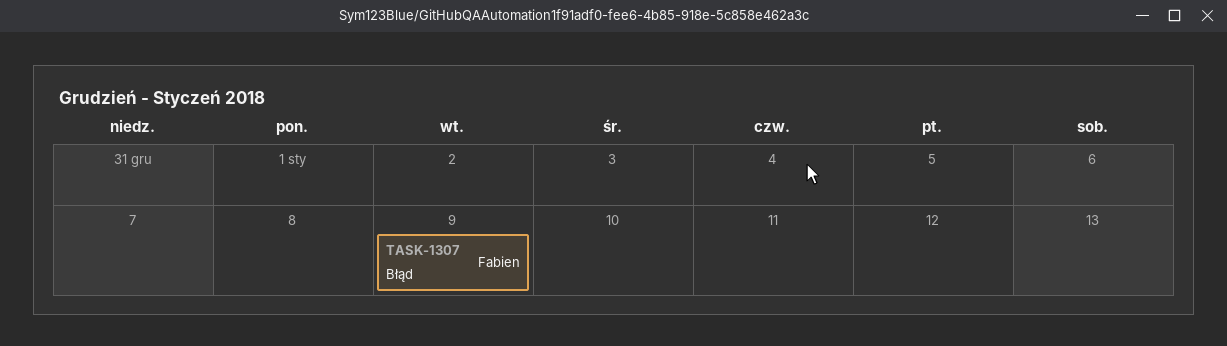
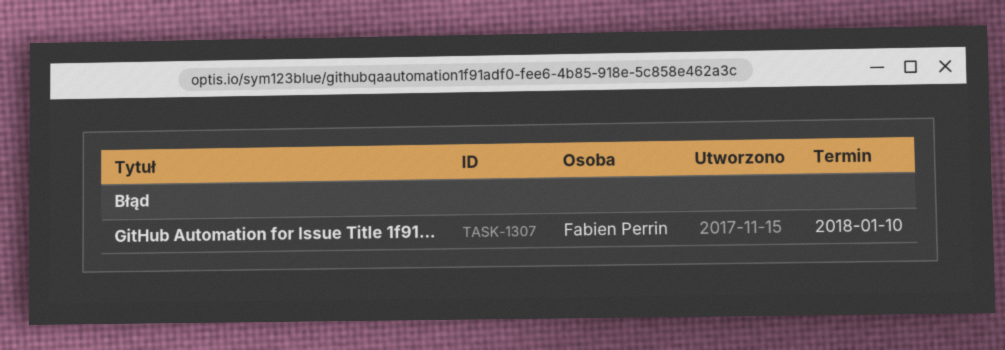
TASK-1307, due: Jan 9 -> Jan 10

